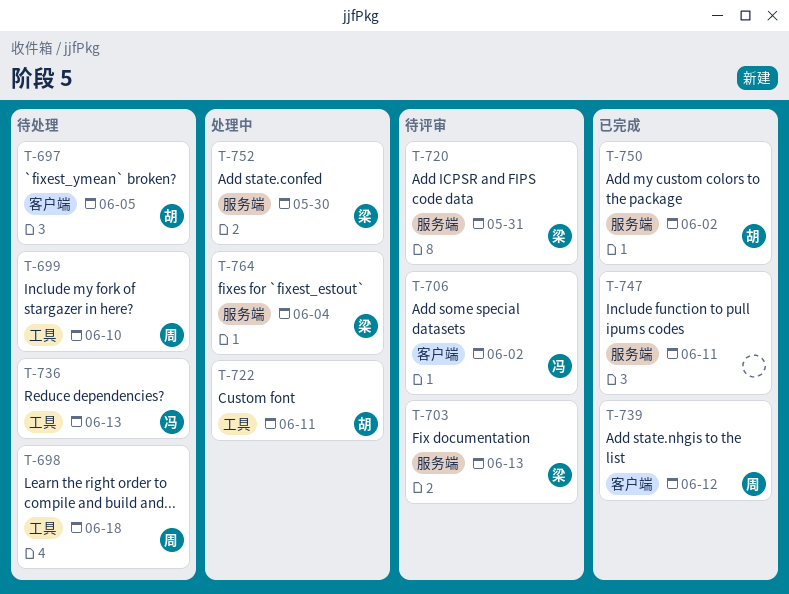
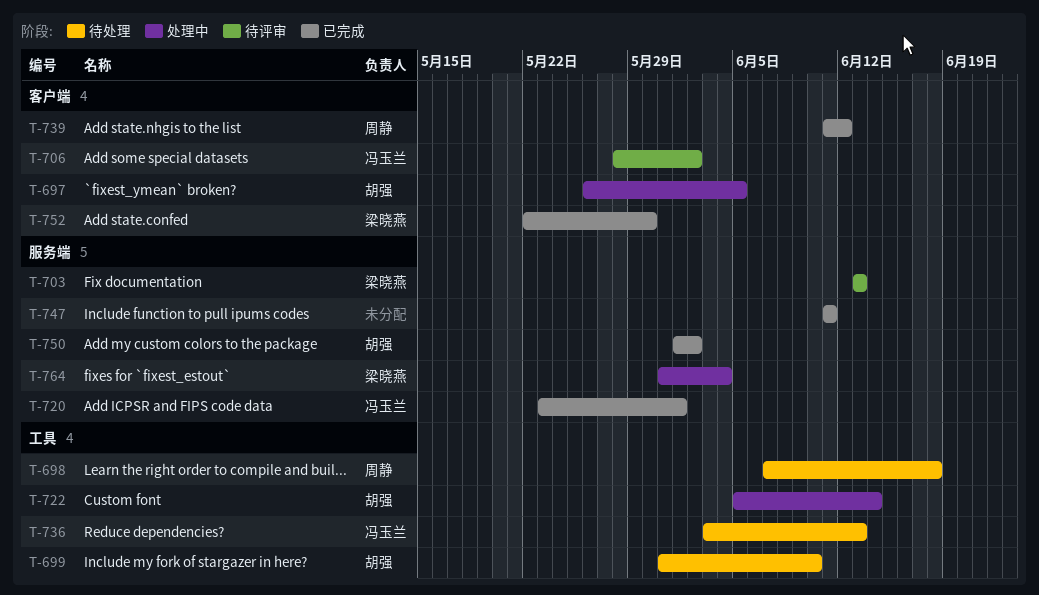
T-697, status: 待处理 -> 处理中
T-699, owner: 周静 -> 胡强
T-720, status: 待评审 -> 已完成
T-720, owner: 梁晓燕 -> 冯玉兰
T-720, due: May 31 -> Jun 1
T-722, due: Jun 11 -> Jun 14
T-752, status: 处理中 -> 已完成
T-752, label: 服务端 -> 客户端

